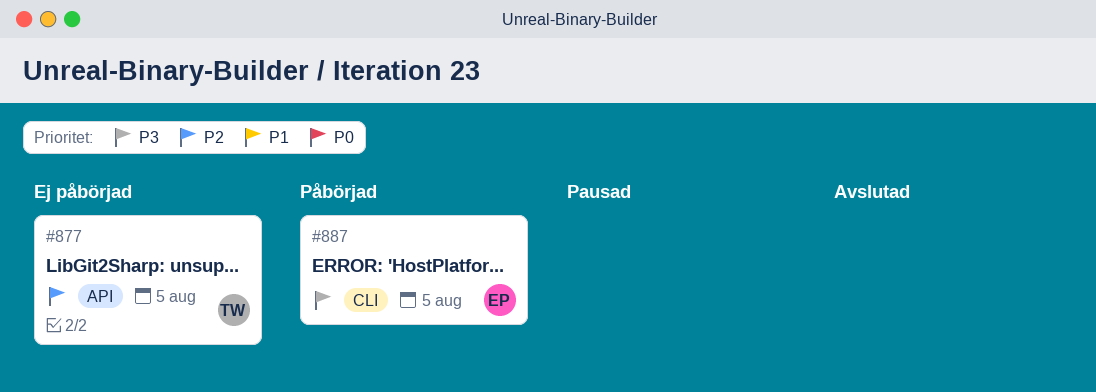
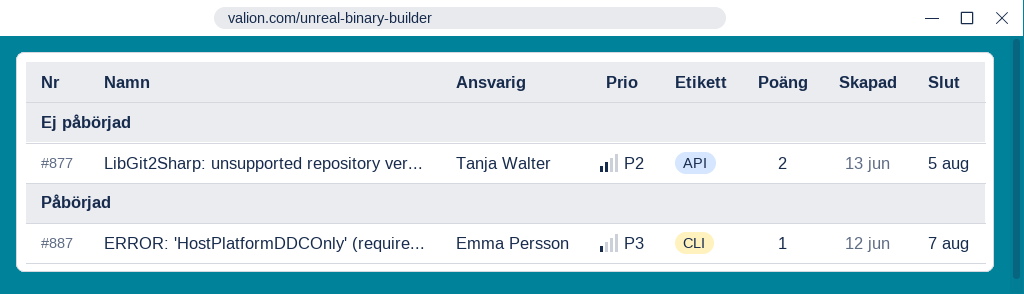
#887, due: Aug 5 -> Aug 7

